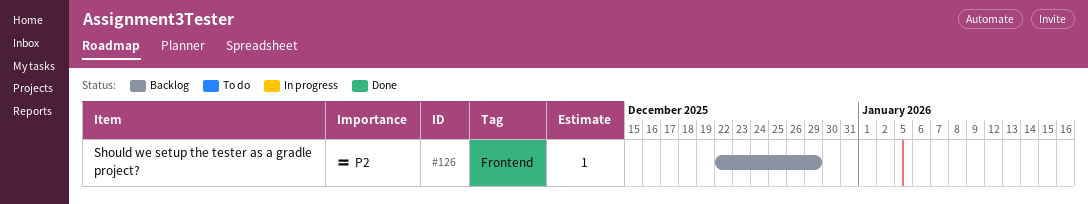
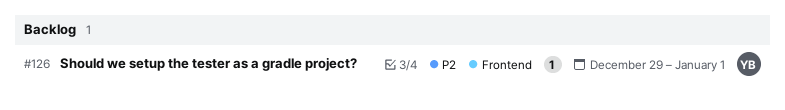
#126, start: Dec 22 -> Dec 29
#126, due: Dec 29 -> Jan 1

